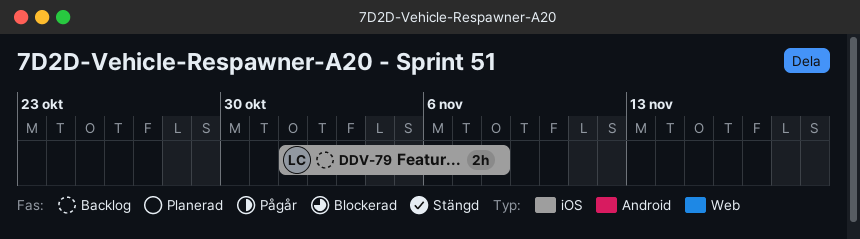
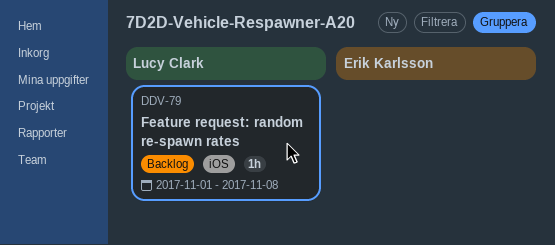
DDV-79, estimate: 2h -> 1h

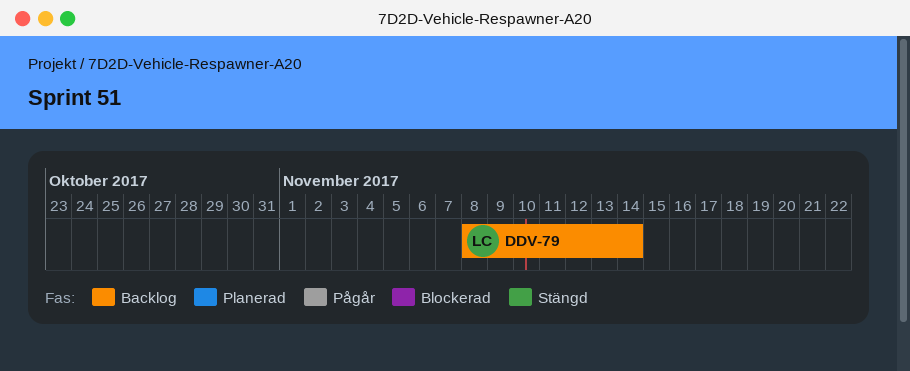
DDV-79, start: Nov 1 -> Nov 8
DDV-79, due: Nov 8 -> Nov 14

